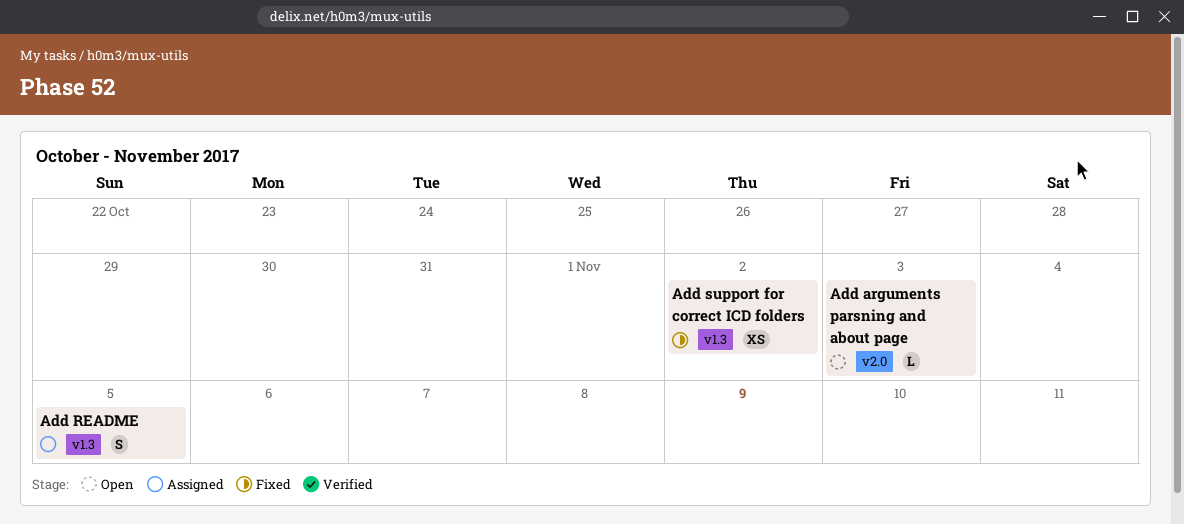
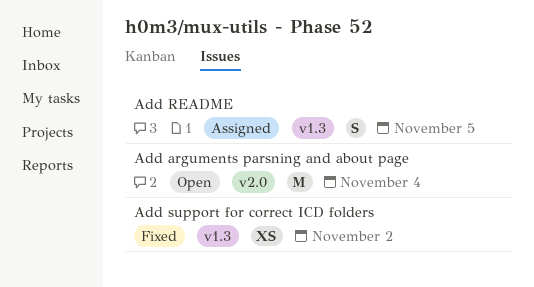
Add arguments parsning and about page, estimate: L -> M
Add arguments parsning and about page, due: Nov 3 -> Nov 4

